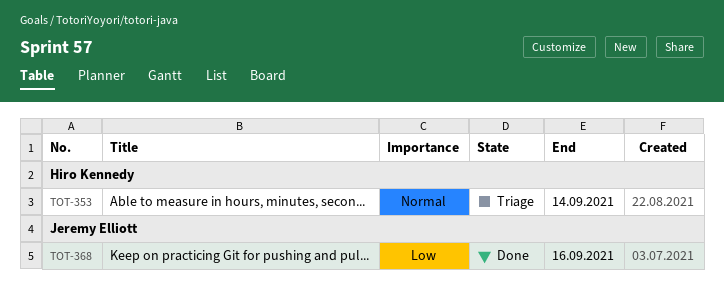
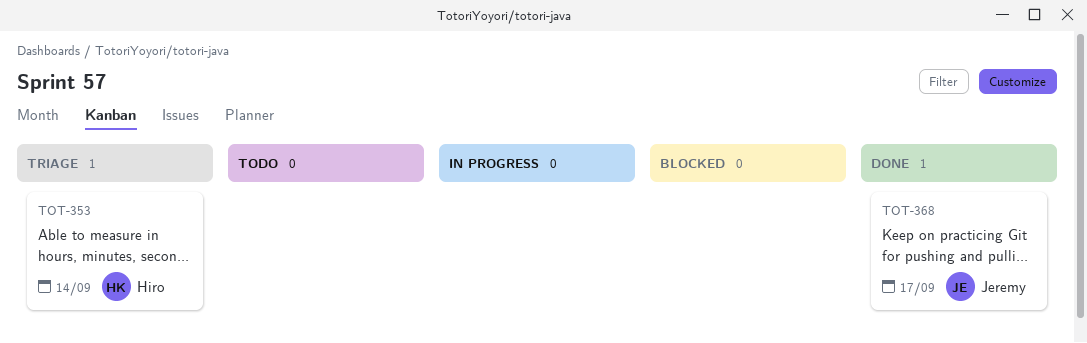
TOT-368, due: Sep 16 -> Sep 17

